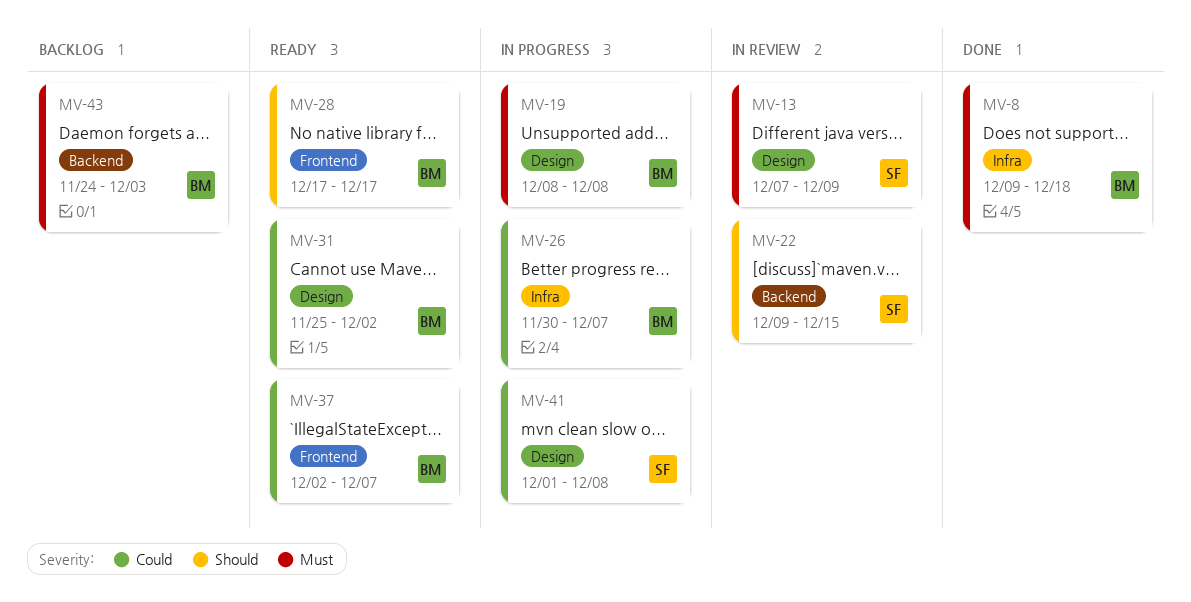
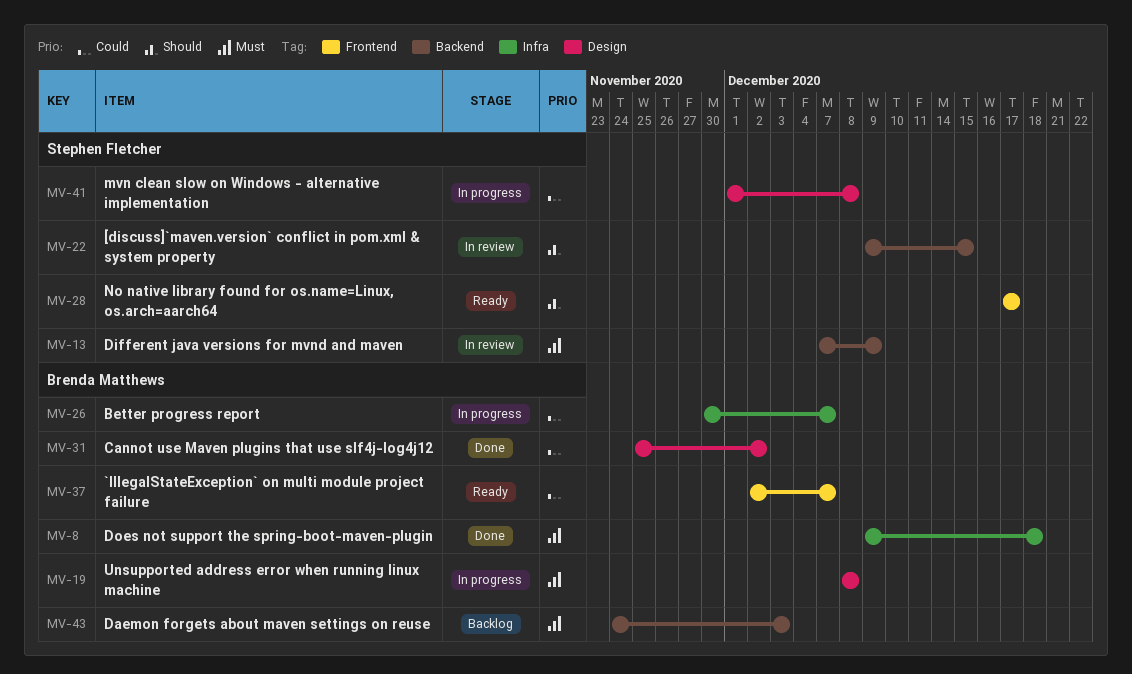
MV-13, label: Design -> Backend
MV-28, owner: Brenda Matthews -> Stephen Fletcher
MV-31, status: Ready -> Done

